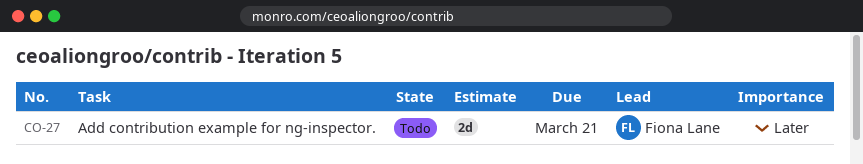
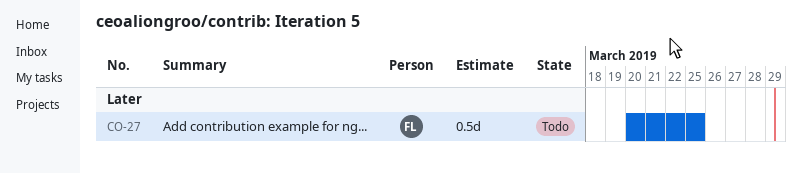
CO-27, estimate: 2d -> 0.5d
CO-27, due: Mar 21 -> Mar 25

